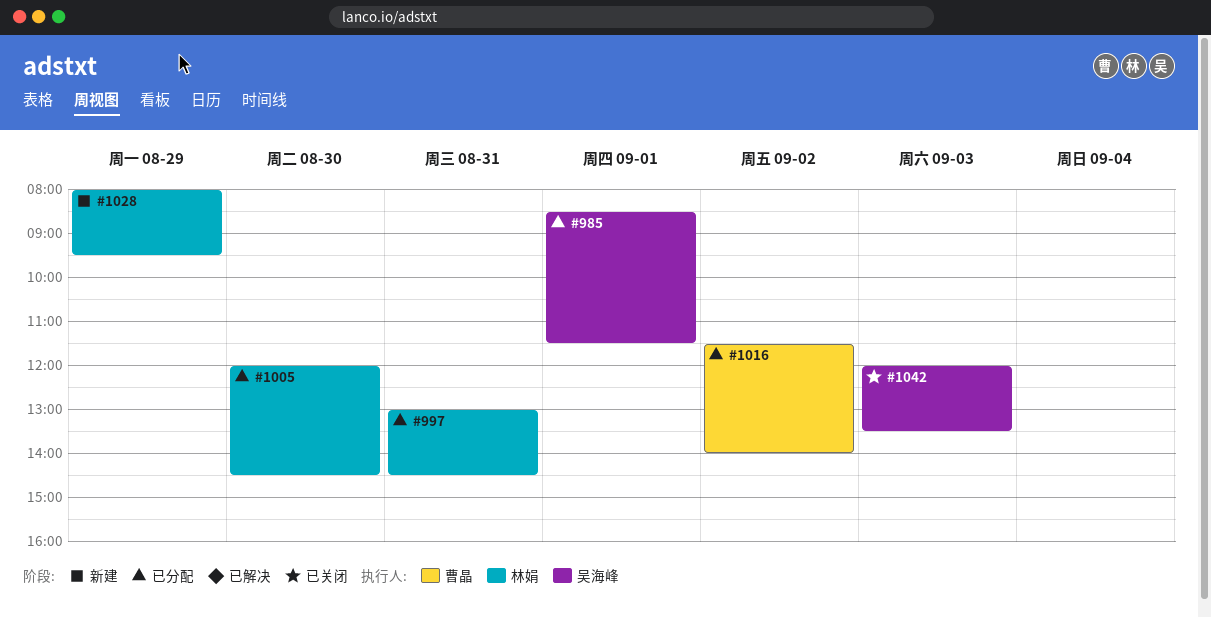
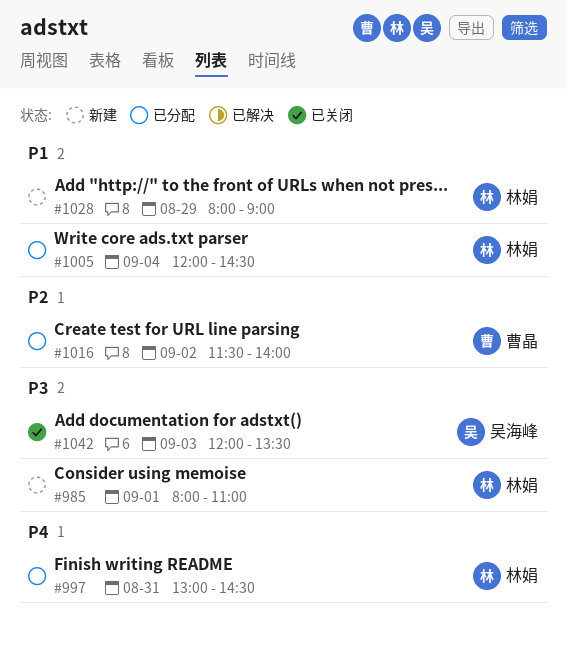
#985, status: 已分配 -> 新建
#985, owner: 吴海峰 -> 林娟
#985, begins: 08:30 -> 08:00
#985, ends: 11:30 -> 11:00
#1005, day: Aug 30 -> Sep 4
#1028, ends: 09:30 -> 09:00

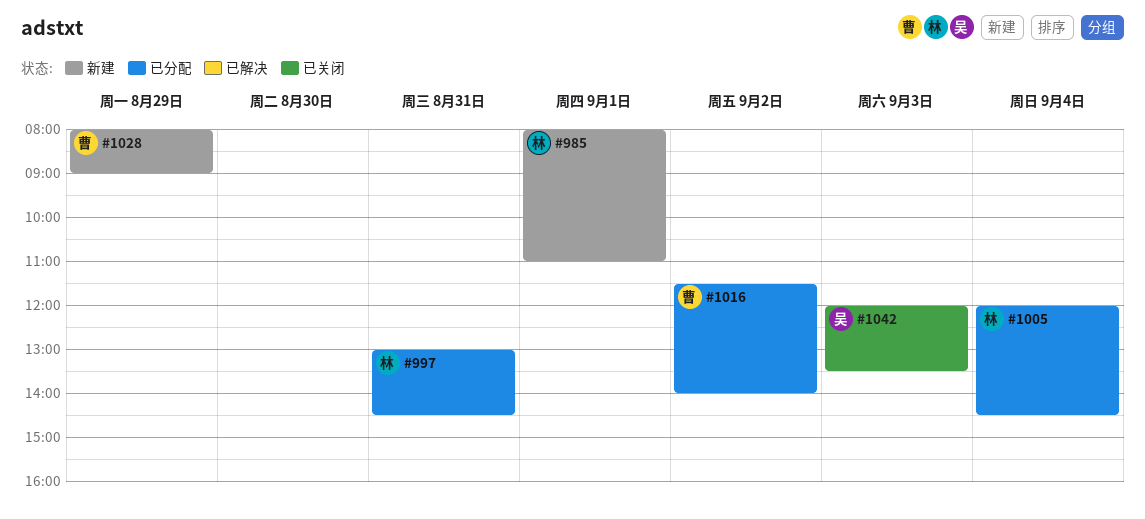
#1028, owner: 林娟 -> 曹晶

